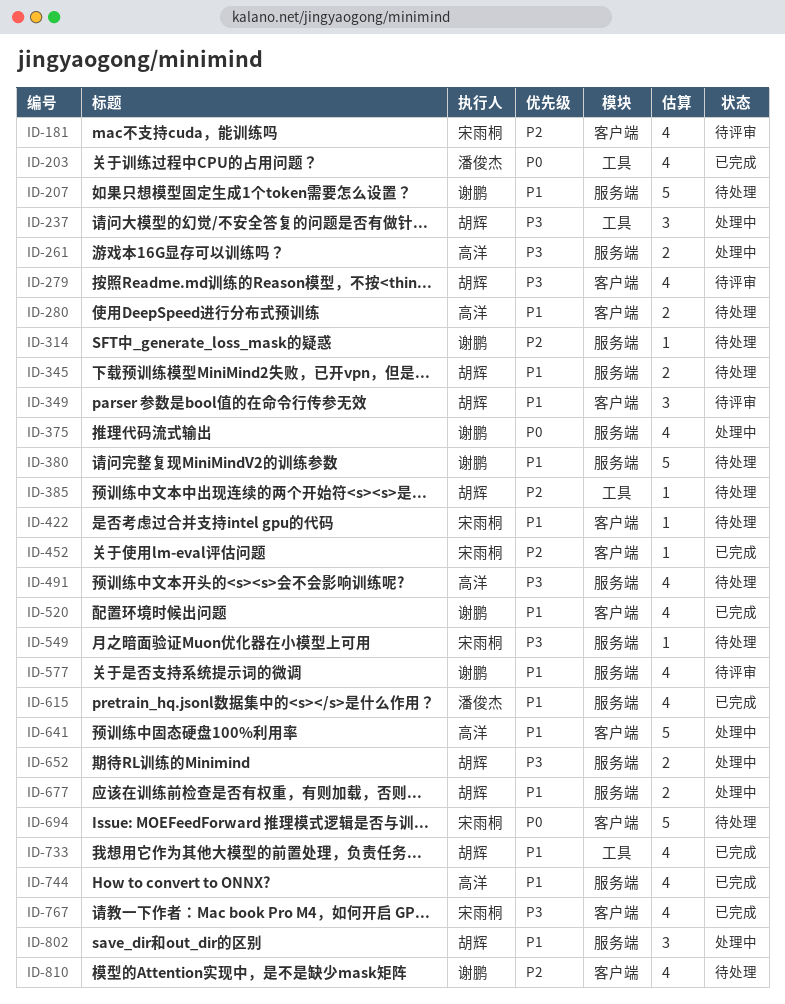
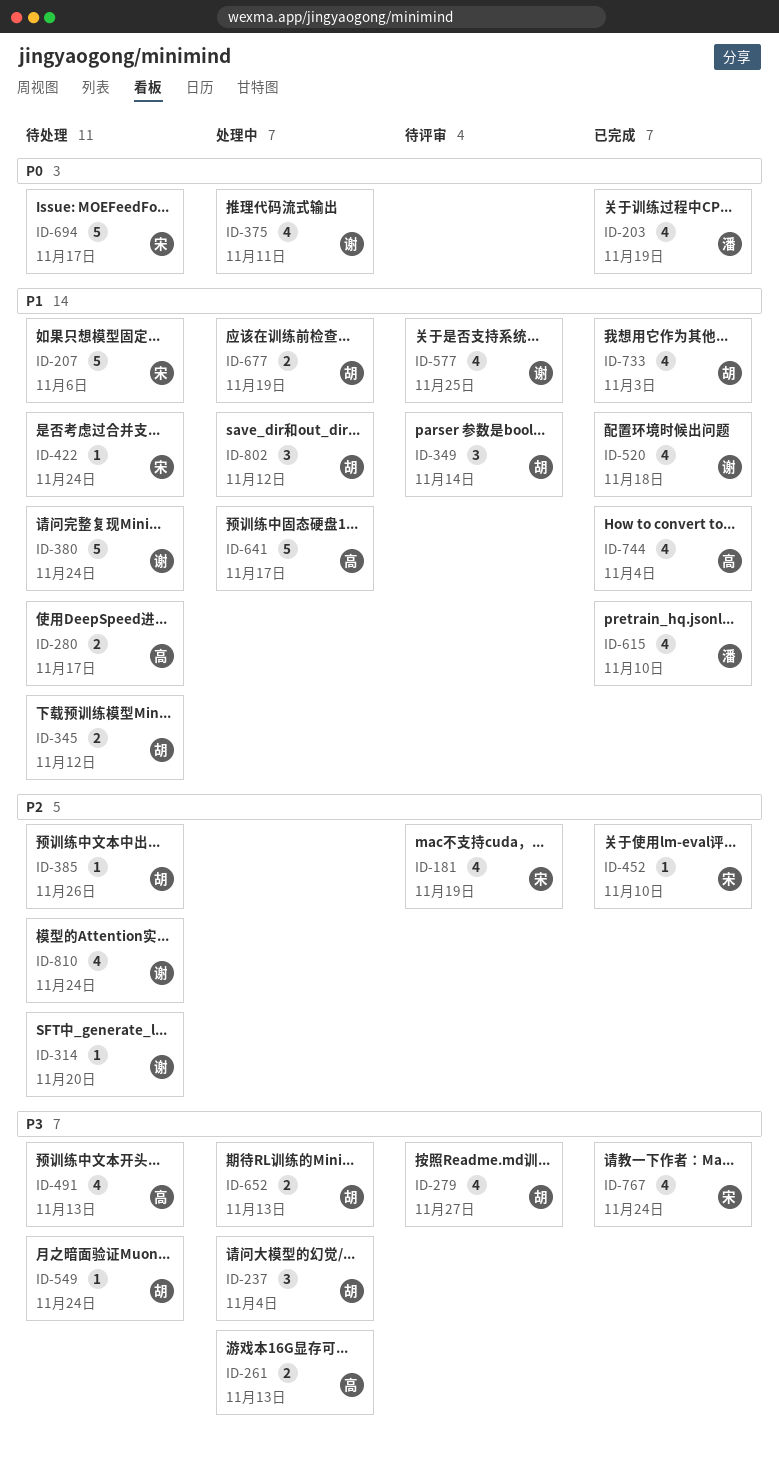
ID-207, owner: 谢鹏 -> 宋雨桐
ID-549, owner: 宋雨桐 -> 胡辉

